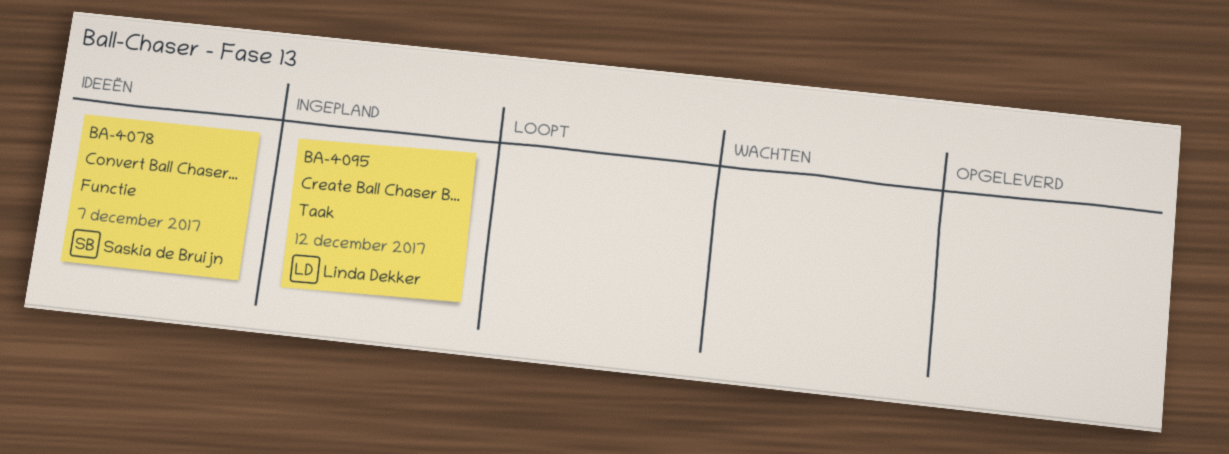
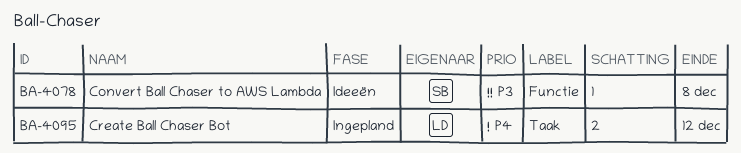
BA-4078, due: Dec 7 -> Dec 8

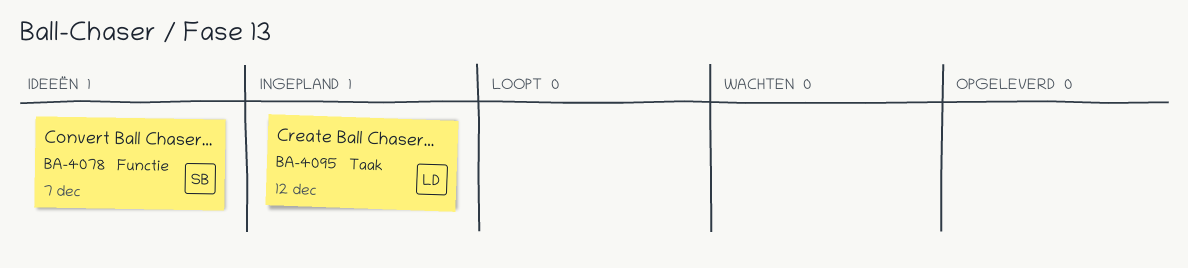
BA-4078, due: Dec 8 -> Dec 7

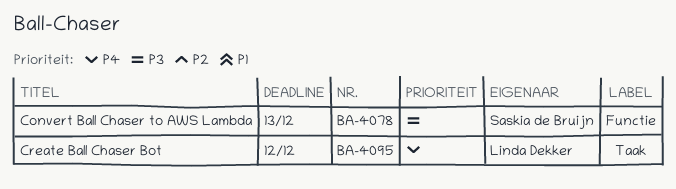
BA-4078, due: Dec 7 -> Dec 13

